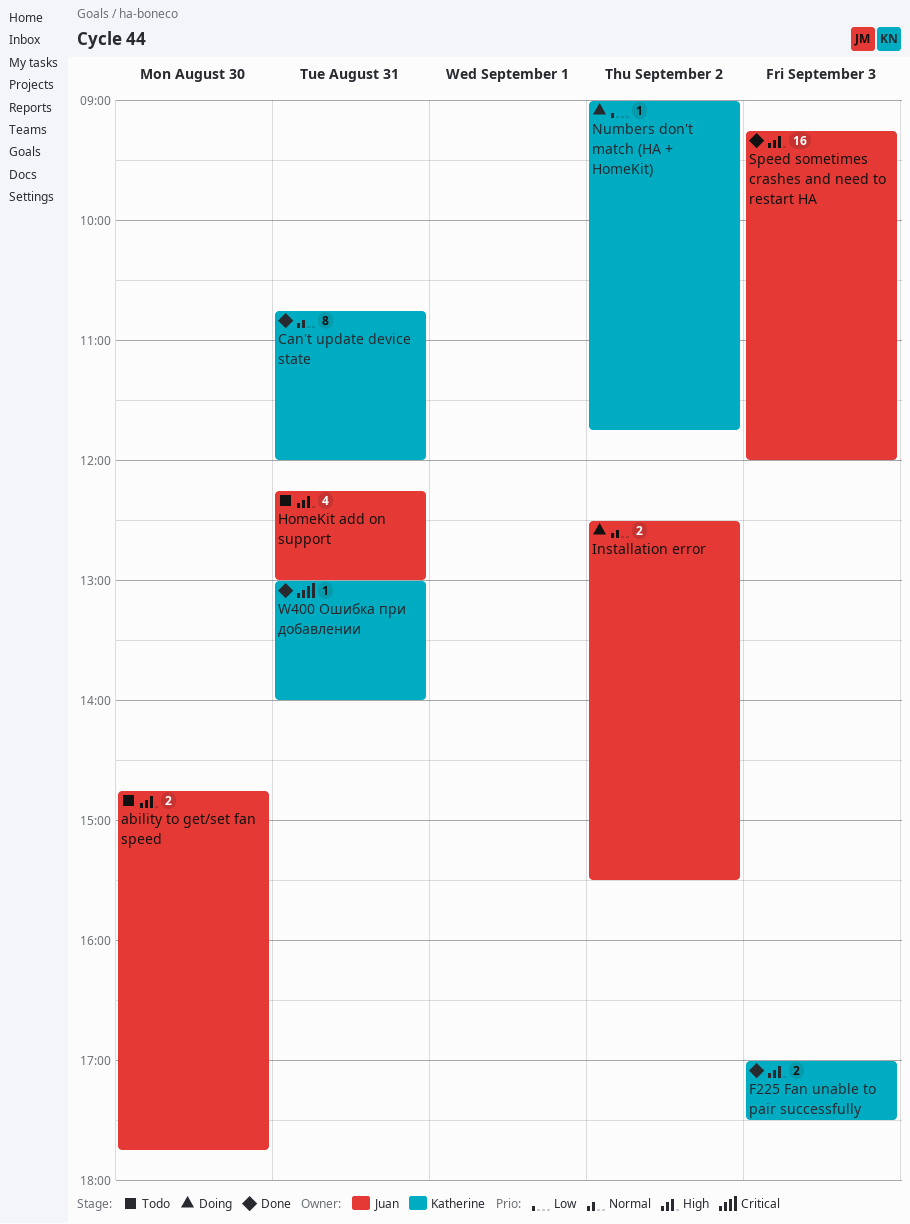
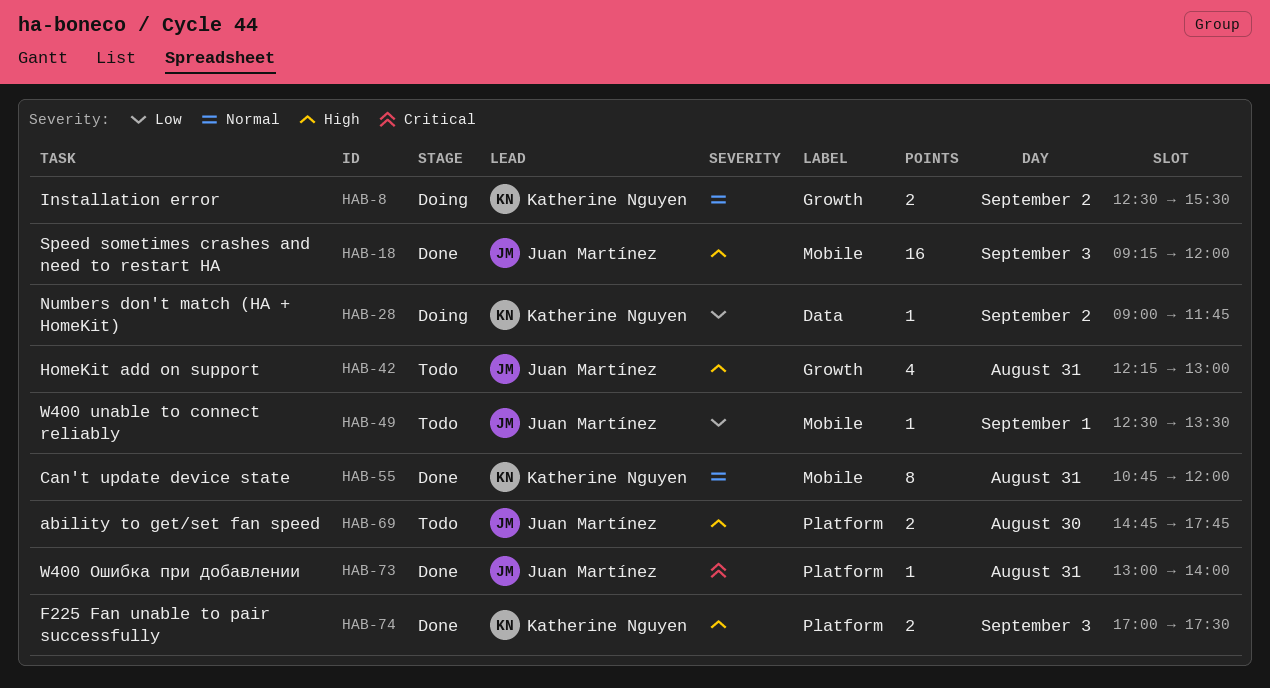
Installation error, owner: Juan Martínez -> Katherine Nguyen
W400 unable to connect reliably: none -> present
W400 Ошибка при добавлении, owner: Katherine Nguyen -> Juan Martínez

